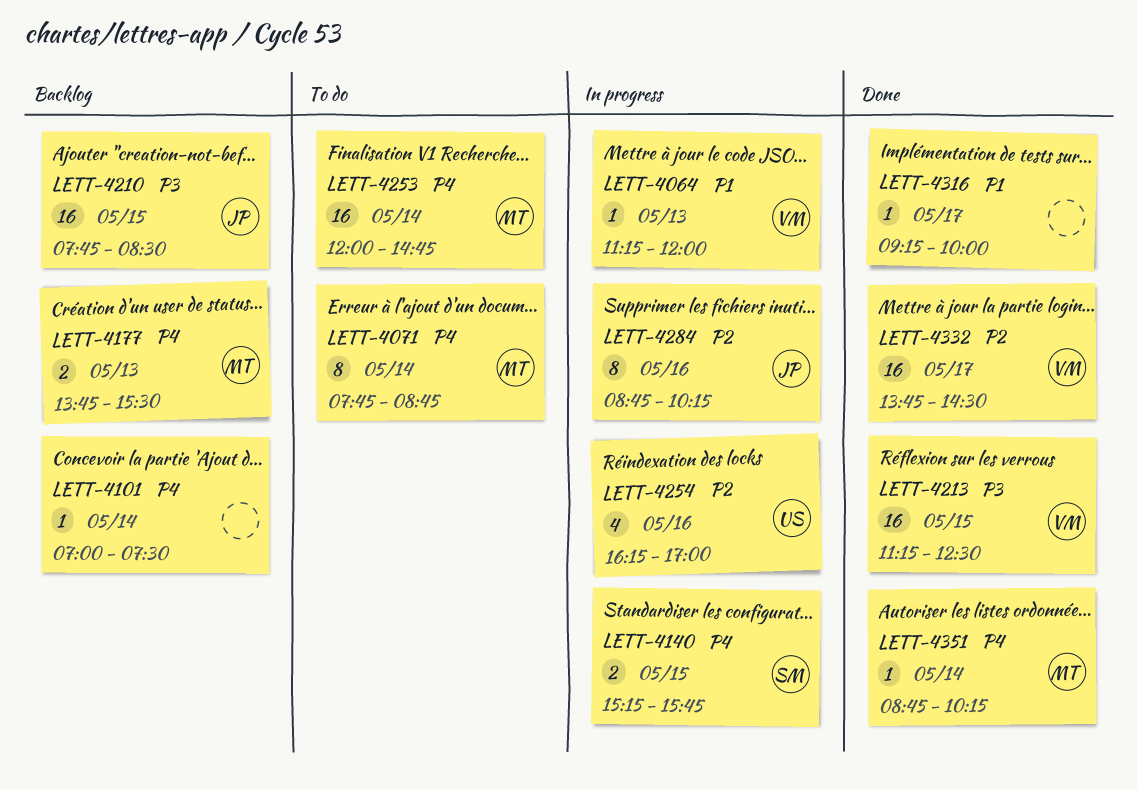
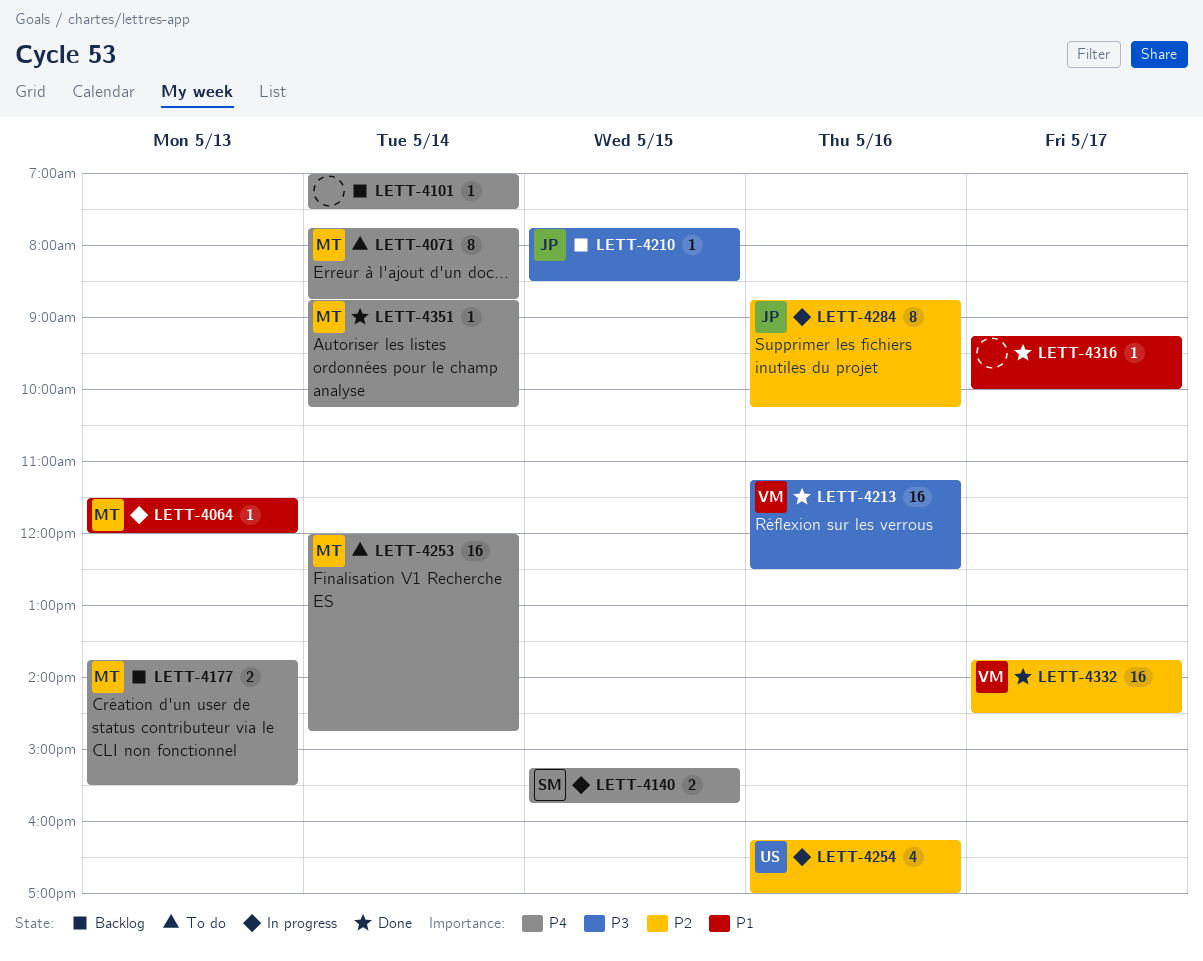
LETT-4064, owner: VM -> MT
LETT-4064, begins: 11:15 -> 11:30
LETT-4210, estimate: 16 -> 1
LETT-4213, day: May 15 -> May 16

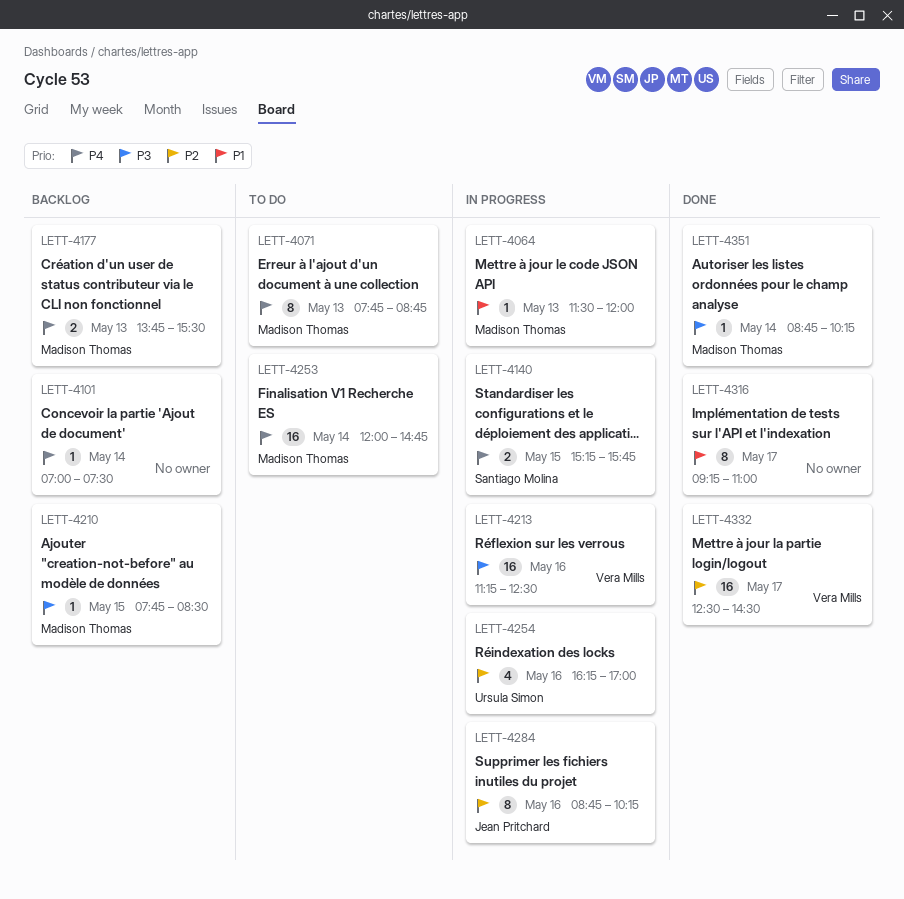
LETT-4071, day: May 14 -> May 13
LETT-4210, owner: Jean Pritchard -> Madison Thomas
LETT-4213, status: Done -> In progress
LETT-4316, estimate: 1 -> 8
LETT-4316, ends: 10:00 -> 11:00
LETT-4332, begins: 13:45 -> 12:30
LETT-4351, priority: P4 -> P3

